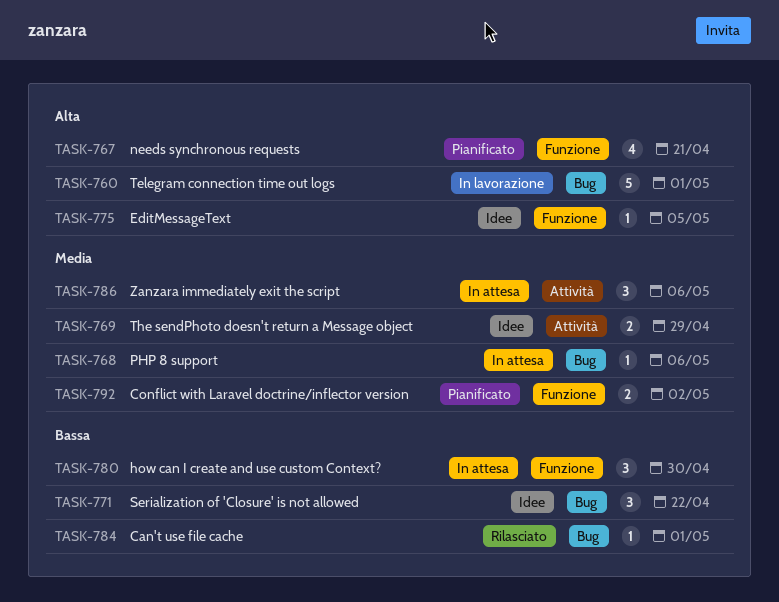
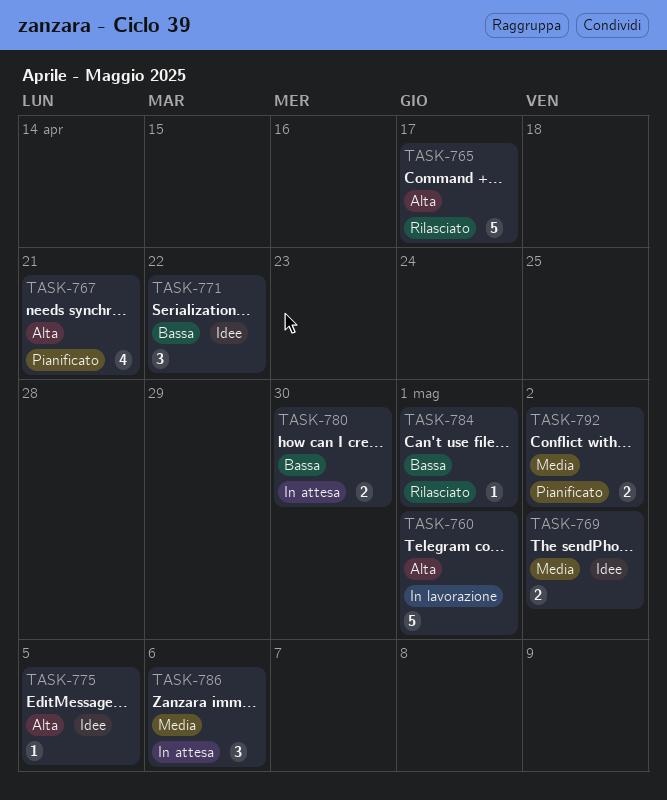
TASK-765: none -> present
TASK-768: present -> none
TASK-769, due: Apr 29 -> May 2
TASK-780, estimate: 3 -> 2

